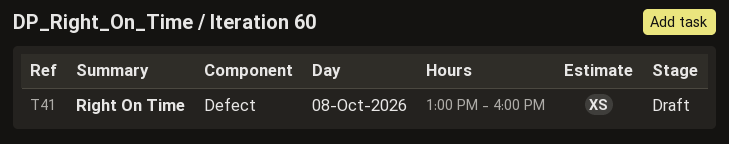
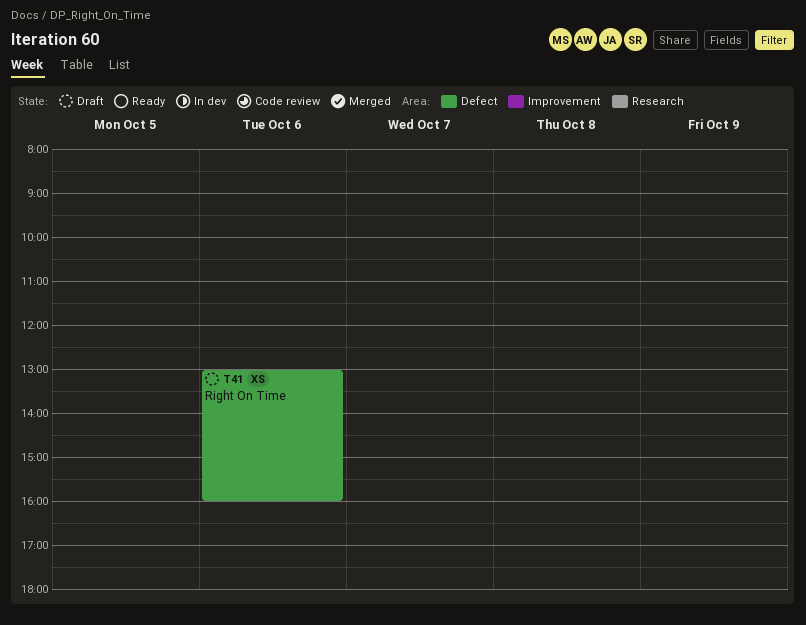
T41, day: Oct 8 -> Oct 6

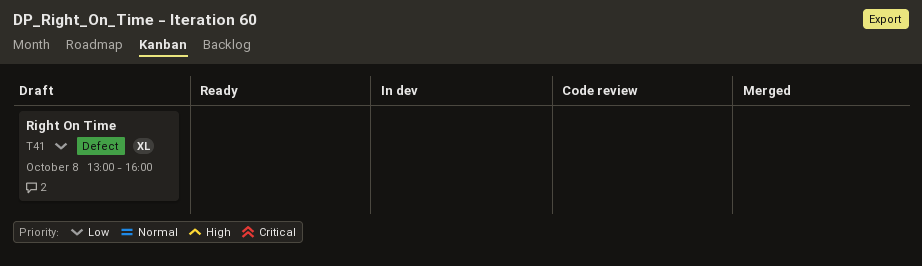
T41, estimate: XS -> XL
T41, day: Oct 6 -> Oct 8

